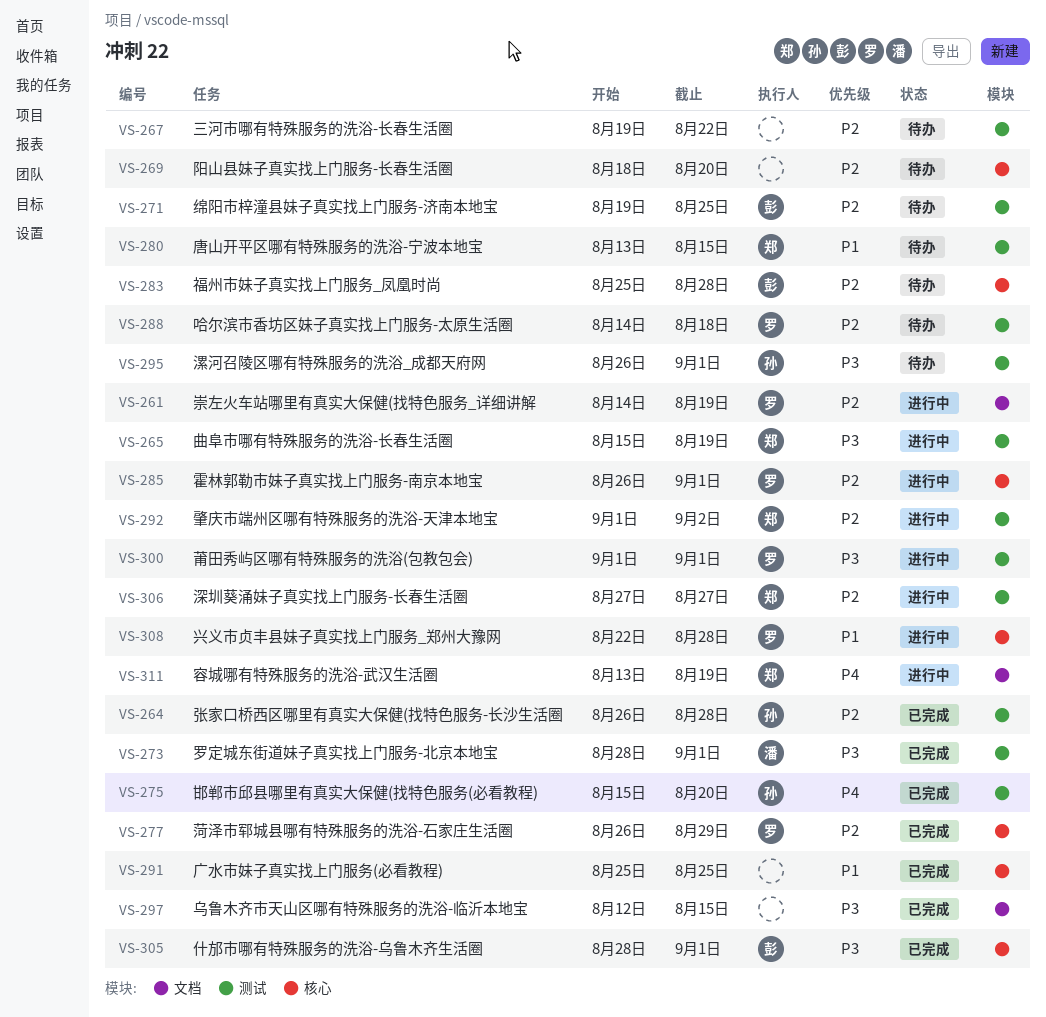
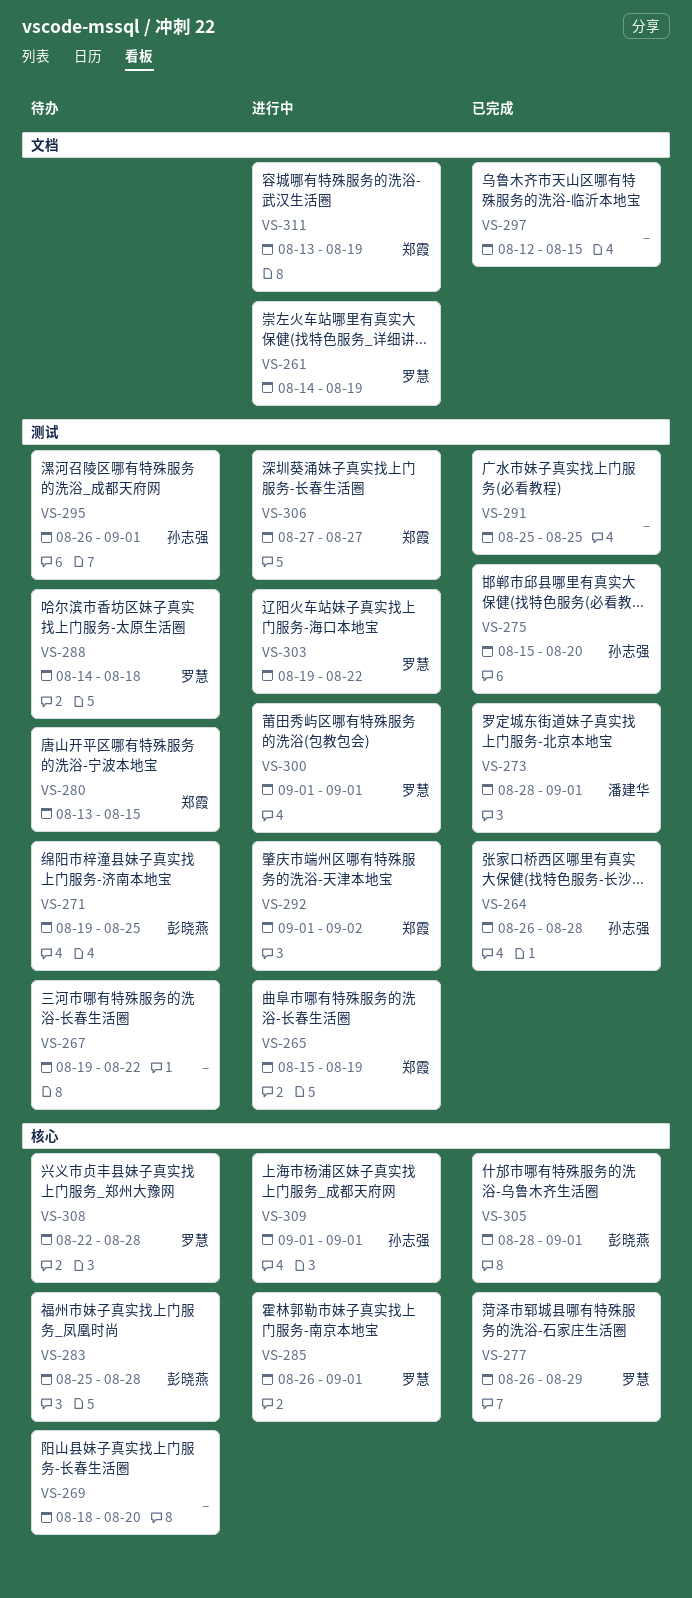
VS-291, label: 核心 -> 测试
VS-303: none -> present
VS-308, status: 进行中 -> 待办
VS-309: none -> present

